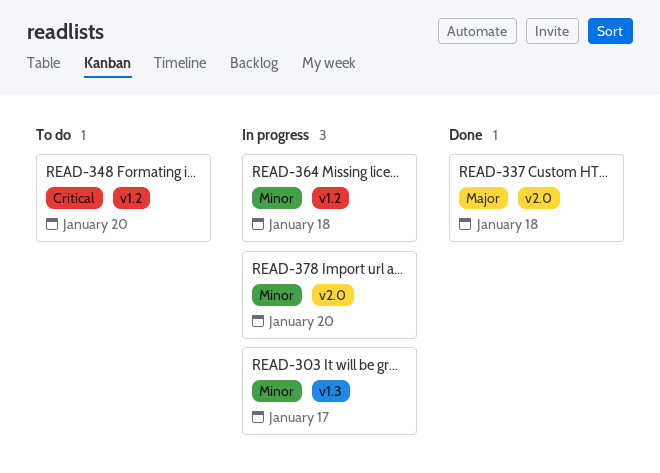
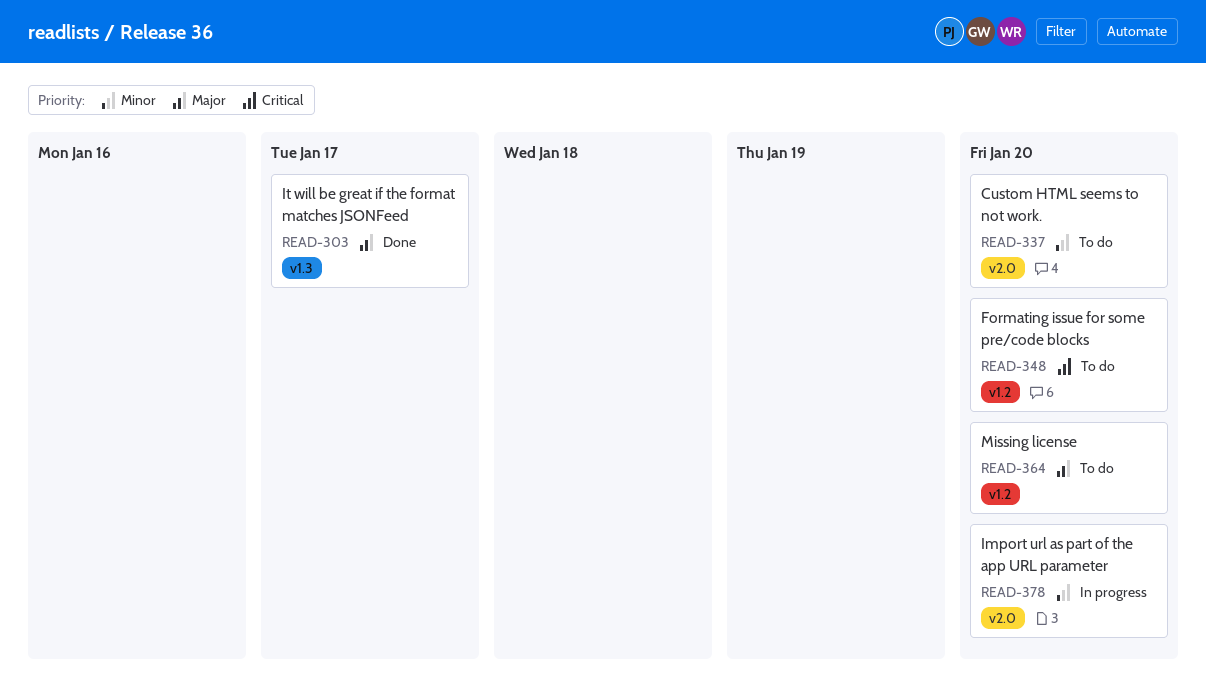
READ-303, status: In progress -> Done
READ-303, priority: Minor -> Major
READ-337, status: Done -> To do
READ-337, priority: Major -> Minor
READ-337, due: Jan 18 -> Jan 20
READ-364, status: In progress -> To do
READ-364, priority: Minor -> Major
READ-364, due: Jan 18 -> Jan 20

